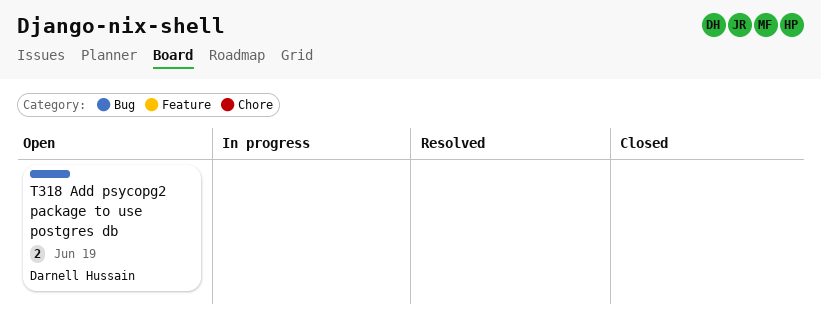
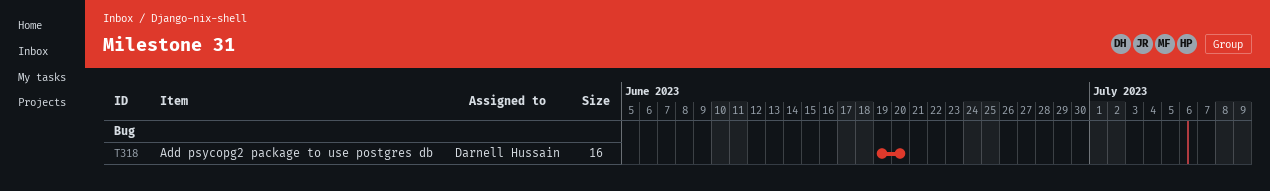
T318, estimate: 2 -> 16
T318, due: Jun 19 -> Jun 20

